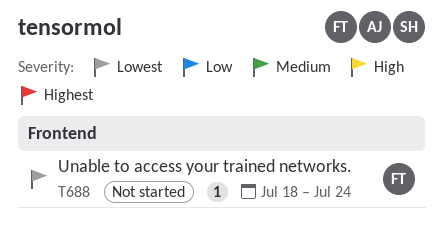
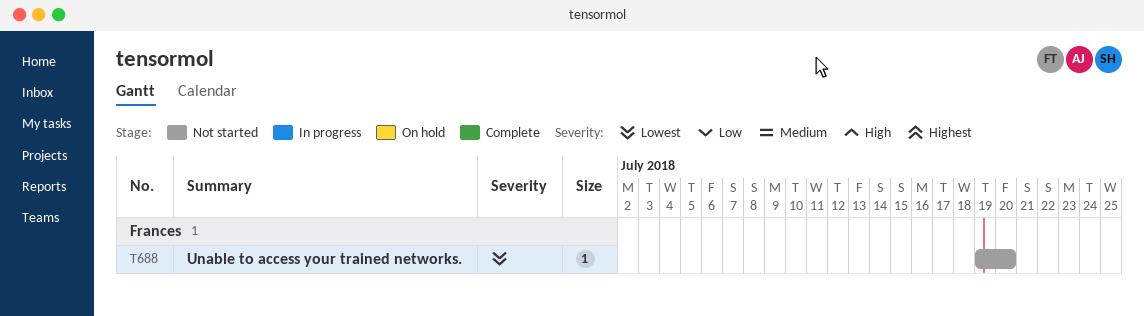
T688, start: Jul 18 -> Jul 19
T688, due: Jul 24 -> Jul 20

